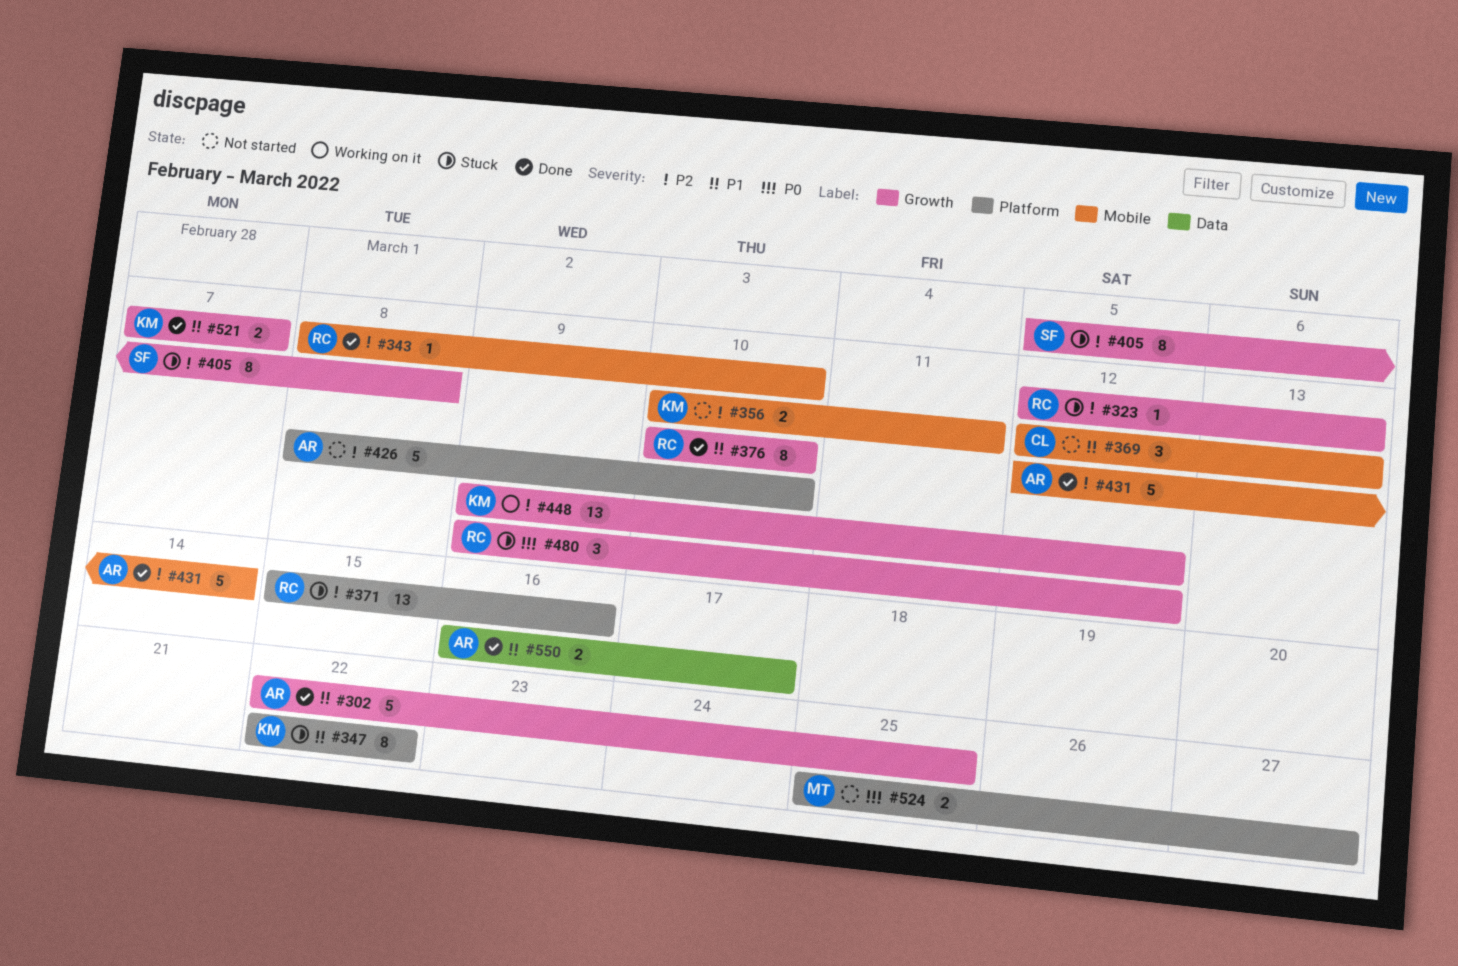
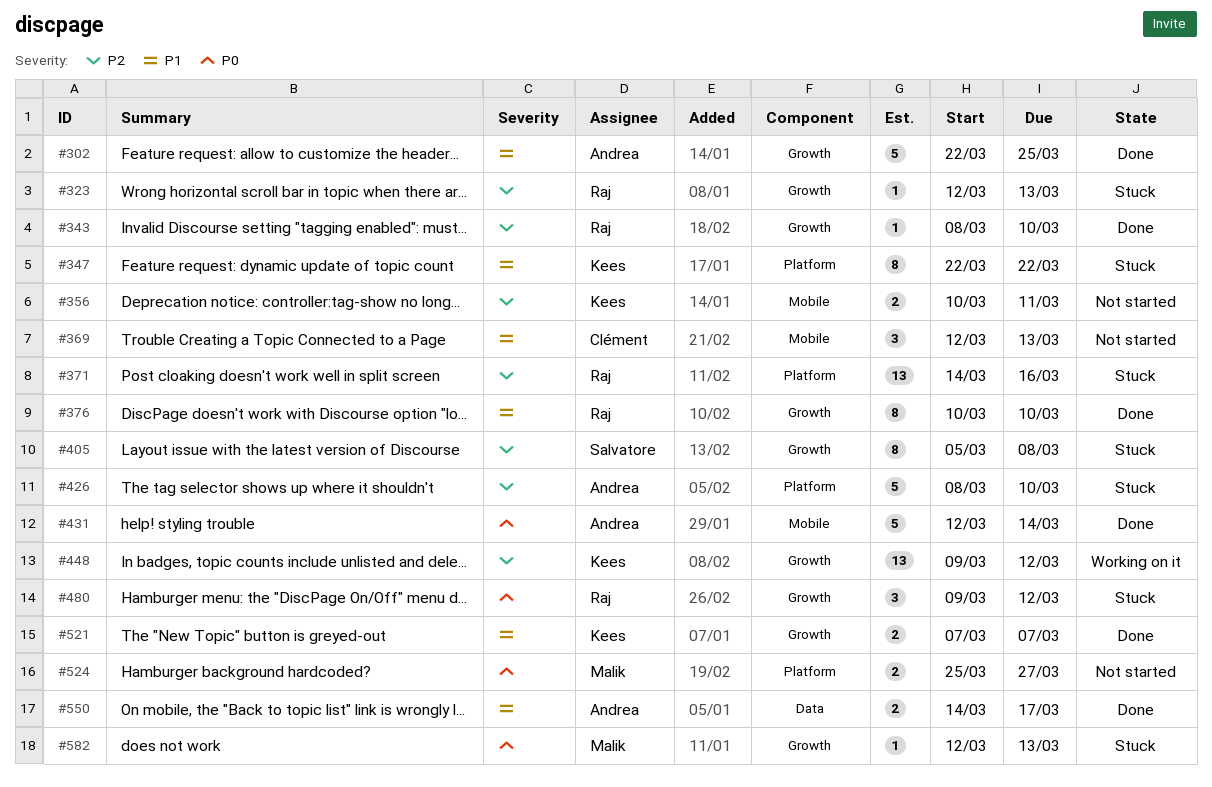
#343, label: Mobile -> Growth
#371, start: Mar 15 -> Mar 14
#426, status: Not started -> Stuck
#431, priority: P2 -> P0
#550, start: Mar 16 -> Mar 14
#582: none -> present

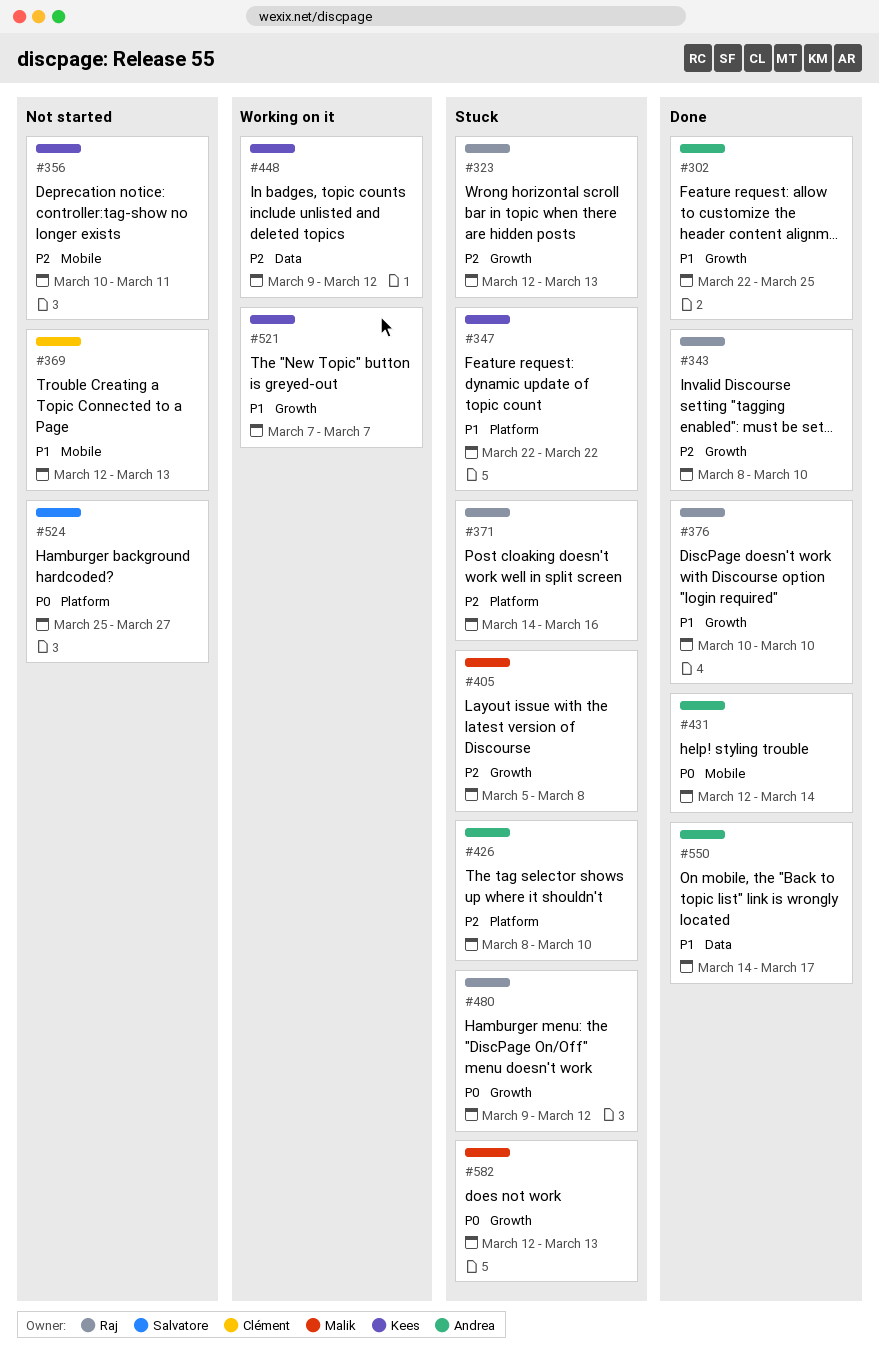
#405, owner: Salvatore -> Malik
#448, label: Growth -> Data
#521, status: Done -> Working on it
#524, owner: Malik -> Salvatore

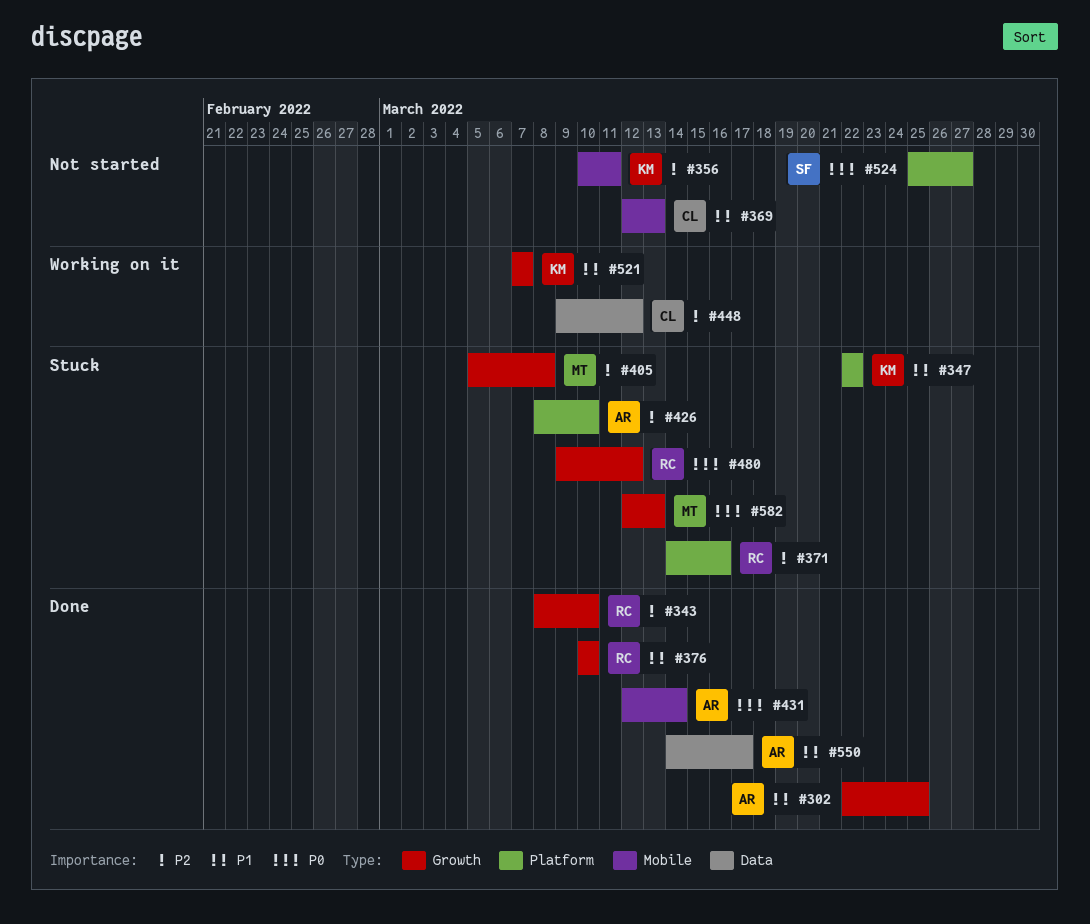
#323: present -> none
#448, owner: Kees -> Clément

